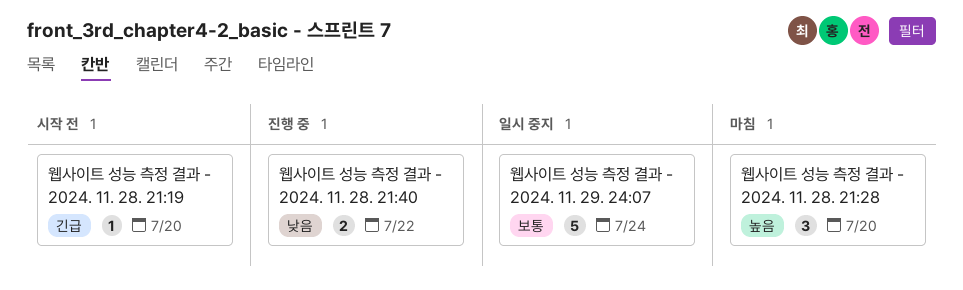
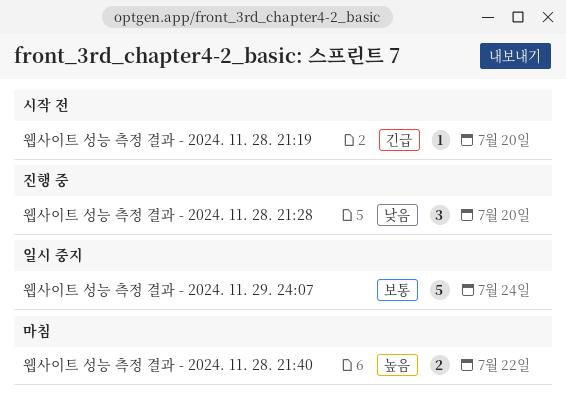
웹사이트 성능 측정 결과 - 2024. 11. 28. 21:28, status: 마침 -> 진행 중
웹사이트 성능 측정 결과 - 2024. 11. 28. 21:28, priority: 높음 -> 낮음
웹사이트 성능 측정 결과 - 2024. 11. 28. 21:40, status: 진행 중 -> 마침
웹사이트 성능 측정 결과 - 2024. 11. 28. 21:40, priority: 낮음 -> 높음

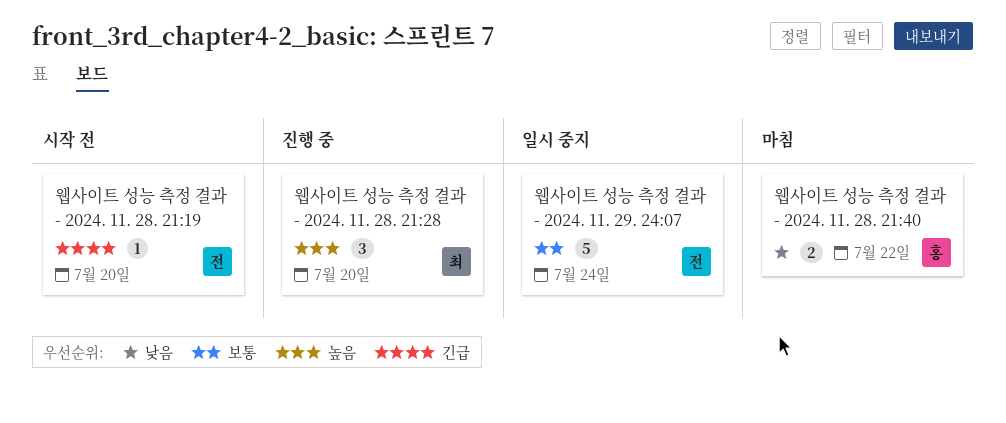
웹사이트 성능 측정 결과 - 2024. 11. 28. 21:28, priority: 낮음 -> 높음
웹사이트 성능 측정 결과 - 2024. 11. 28. 21:40, priority: 높음 -> 낮음

